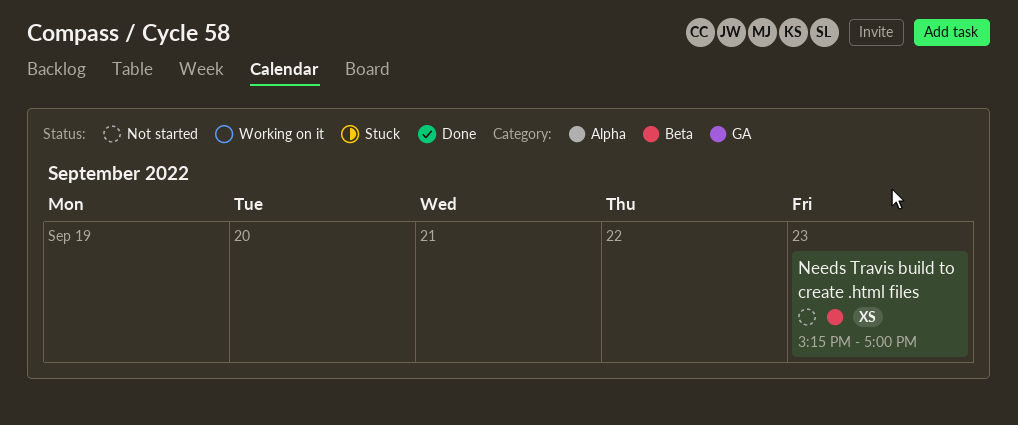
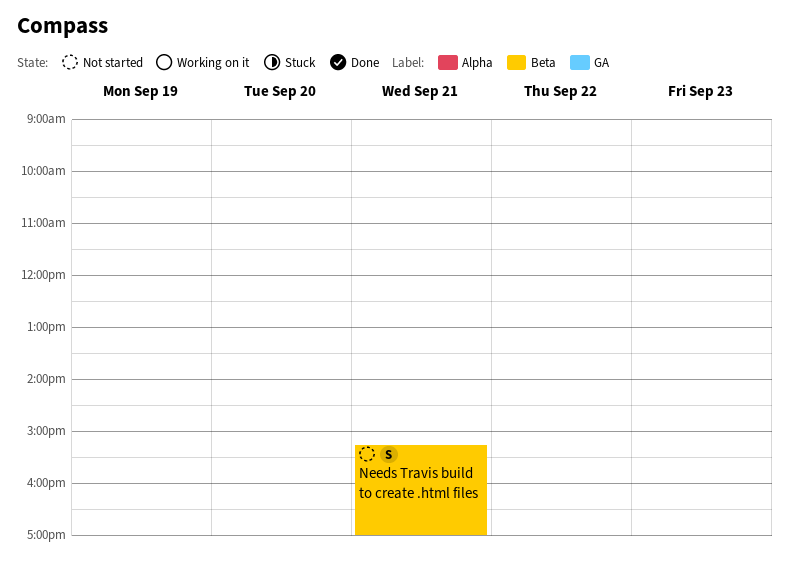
Needs Travis build to create .html files, estimate: XS -> S
Needs Travis build to create .html files, day: Sep 23 -> Sep 21

